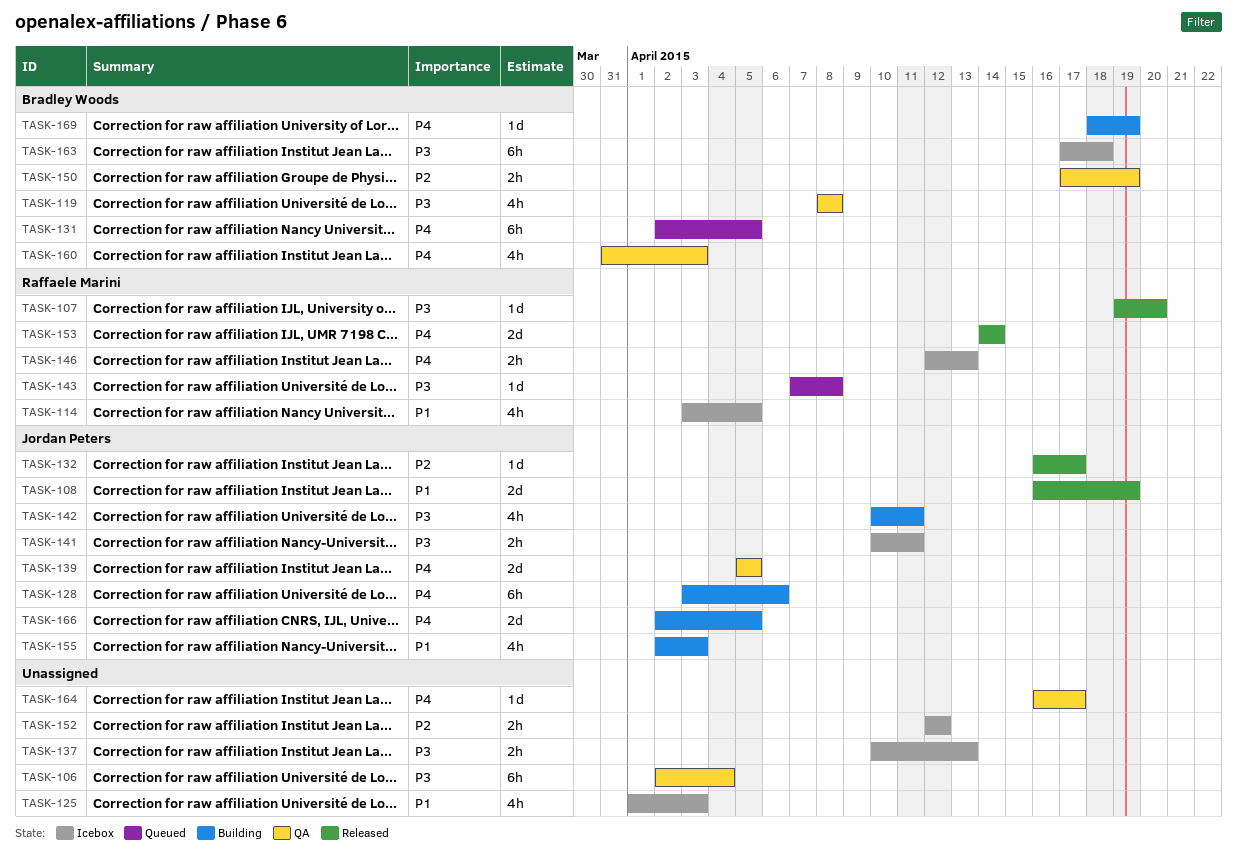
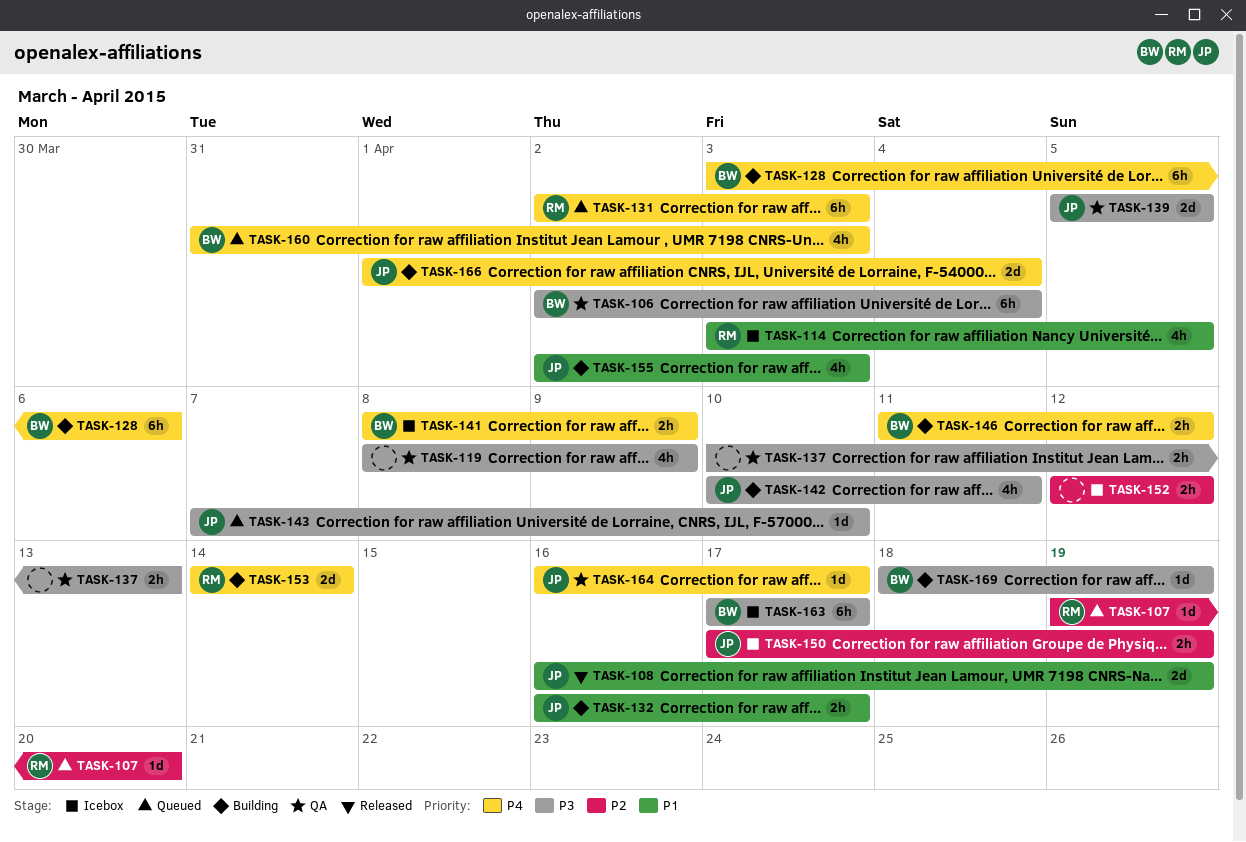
TASK-106, owner: none -> Bradley Woods
TASK-107, status: Released -> Queued
TASK-107, priority: P3 -> P2
TASK-119, owner: Bradley Woods -> none
TASK-119, due: Apr 8 -> Apr 9
TASK-125: present -> none
TASK-128, owner: Jordan Peters -> Bradley Woods
TASK-131, owner: Bradley Woods -> Raffaele Marini
TASK-131, due: Apr 5 -> Apr 3
TASK-132, status: Released -> Building
TASK-132, priority: P2 -> P1
TASK-132, estimate: 1d -> 2h
TASK-137, status: Icebox -> QA
TASK-139, priority: P4 -> P3
TASK-141, owner: Jordan Peters -> Bradley Woods
TASK-141, priority: P3 -> P4
TASK-141, start: Apr 10 -> Apr 8
TASK-141, due: Apr 11 -> Apr 9
TASK-143, owner: Raffaele Marini -> Jordan Peters
TASK-143, due: Apr 8 -> Apr 10
TASK-146, status: Icebox -> Building
TASK-146, owner: Raffaele Marini -> Bradley Woods
TASK-146, start: Apr 12 -> Apr 11
TASK-146, due: Apr 13 -> Apr 12
TASK-150, status: QA -> Icebox
TASK-150, owner: Bradley Woods -> Jordan Peters
TASK-153, status: Released -> Building
TASK-160, status: QA -> Queued
TASK-163, due: Apr 18 -> Apr 17
TASK-164, owner: none -> Jordan Peters
TASK-166, start: Apr 2 -> Apr 1
TASK-166, due: Apr 5 -> Apr 4
TASK-169, priority: P4 -> P3

